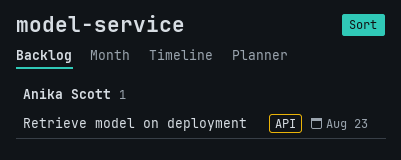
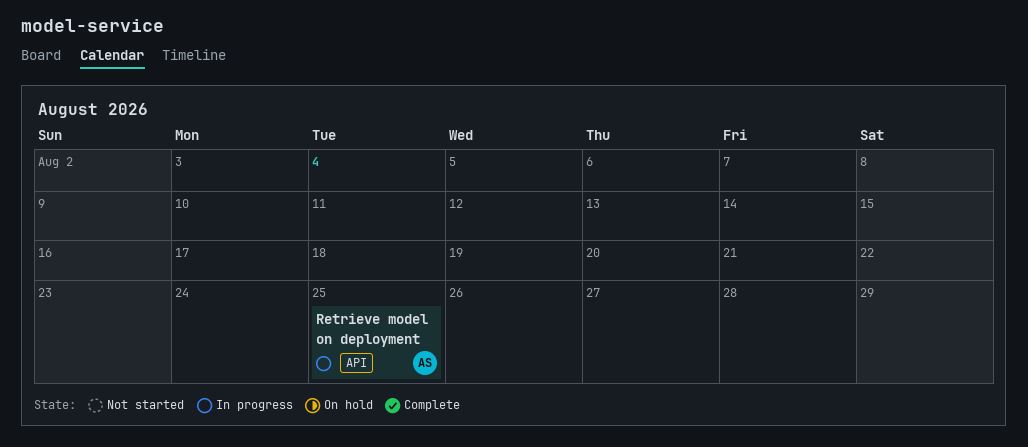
Retrieve model on deployment, due: Aug 23 -> Aug 25

